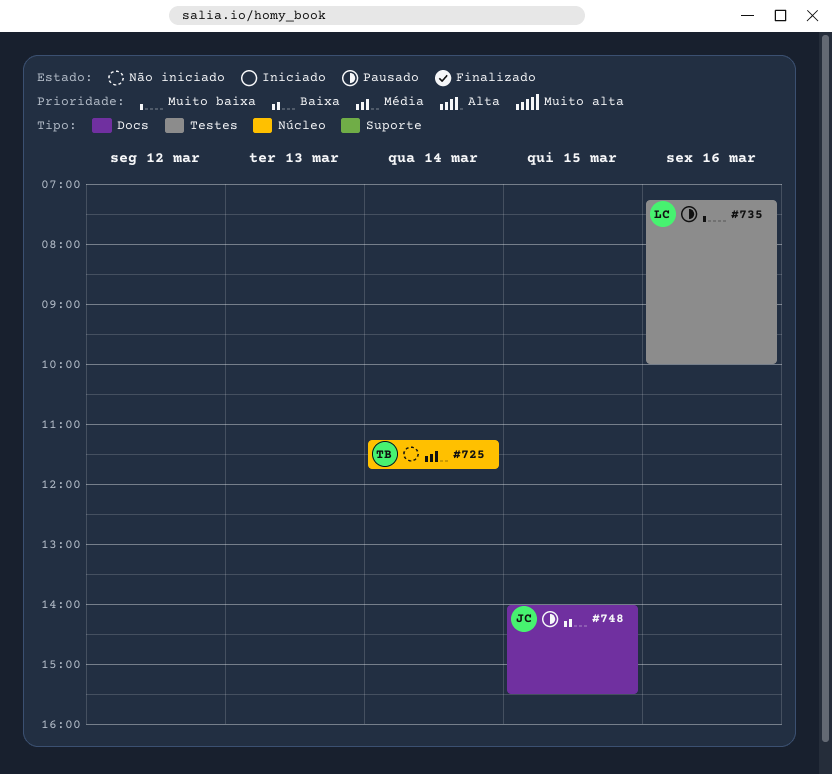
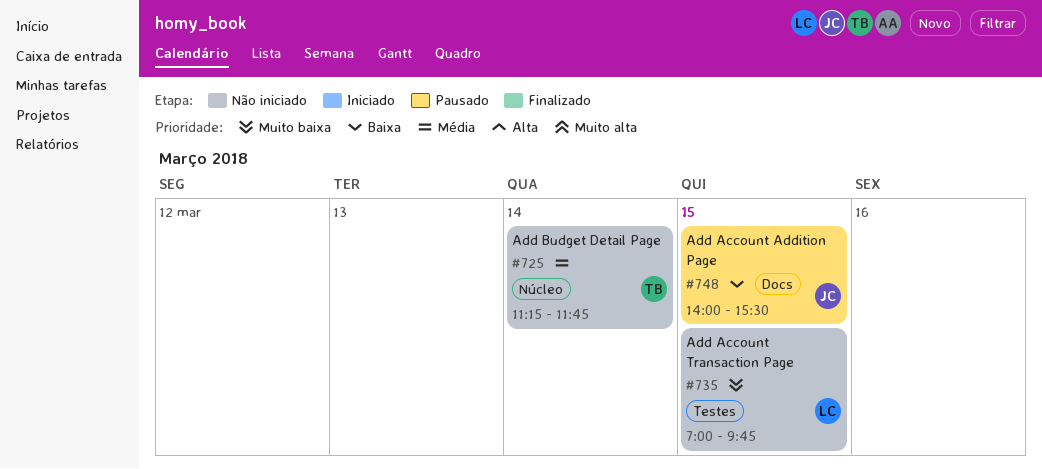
#735, status: Pausado -> Não iniciado
#735, day: Mar 16 -> Mar 15
#735, begins: 07:15 -> 07:00
#735, ends: 10:00 -> 09:45

